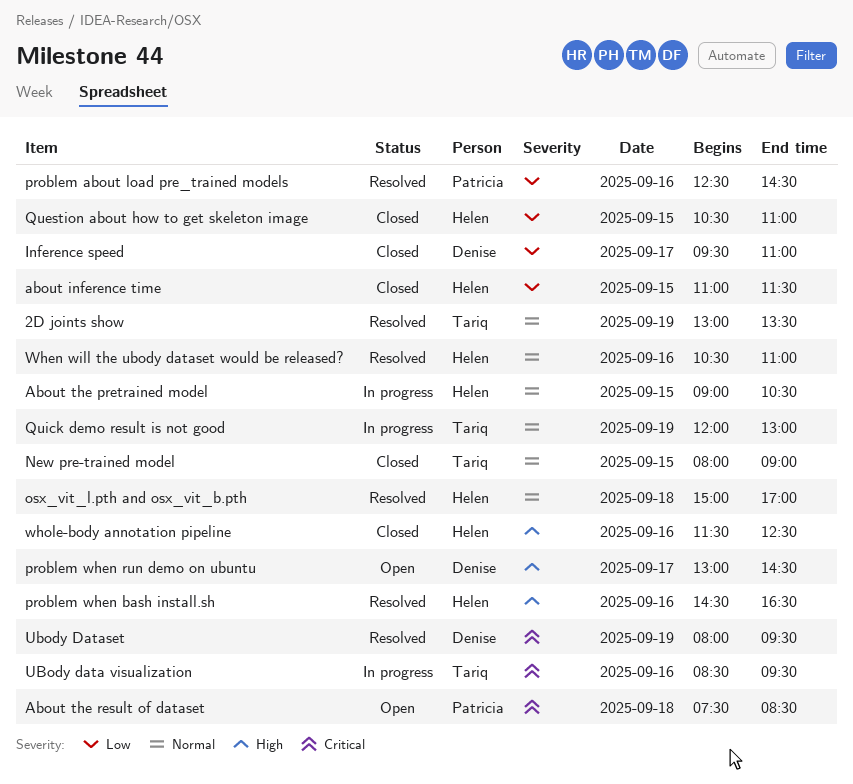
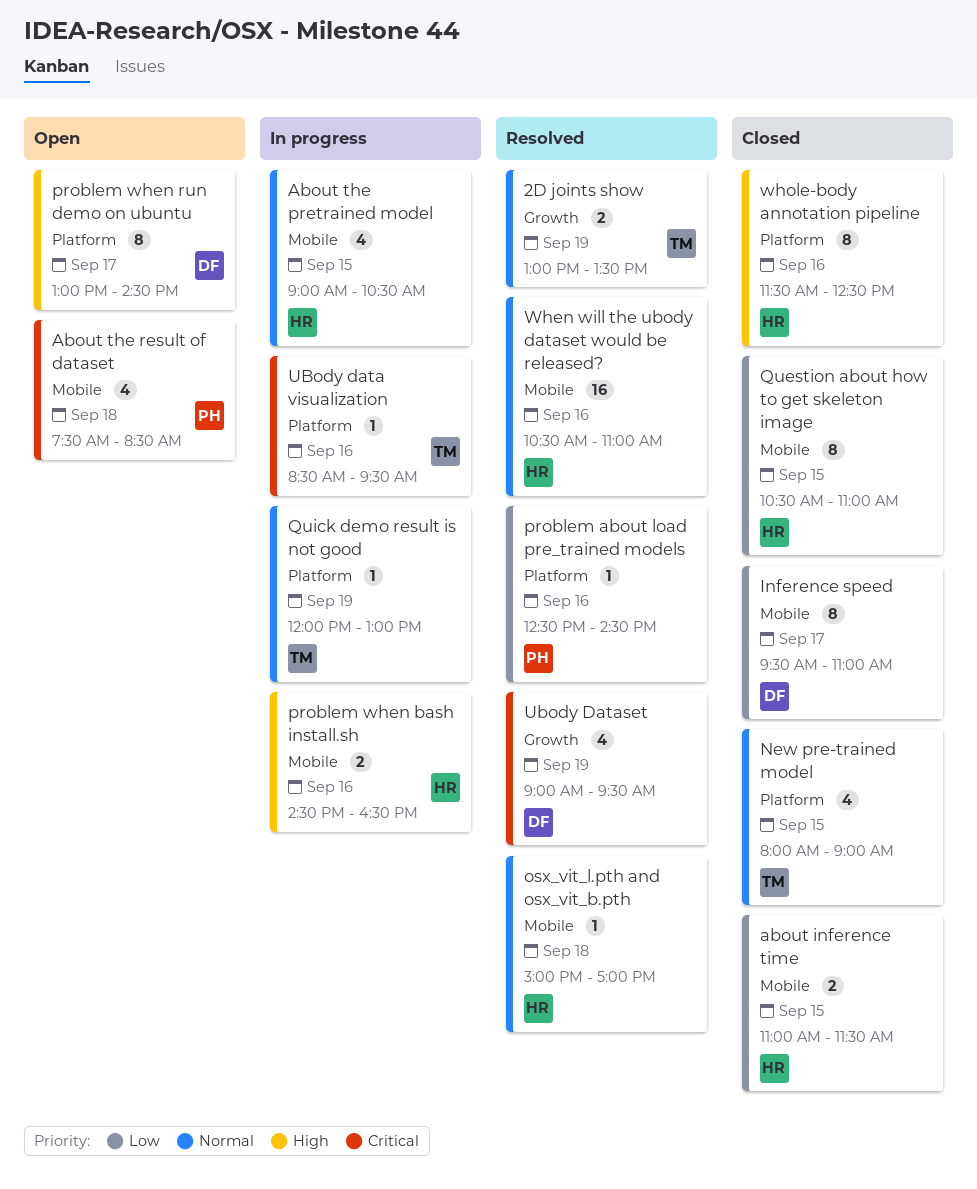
problem when bash install.sh, status: Resolved -> In progress
Ubody Dataset, begins: 08:00 -> 09:00

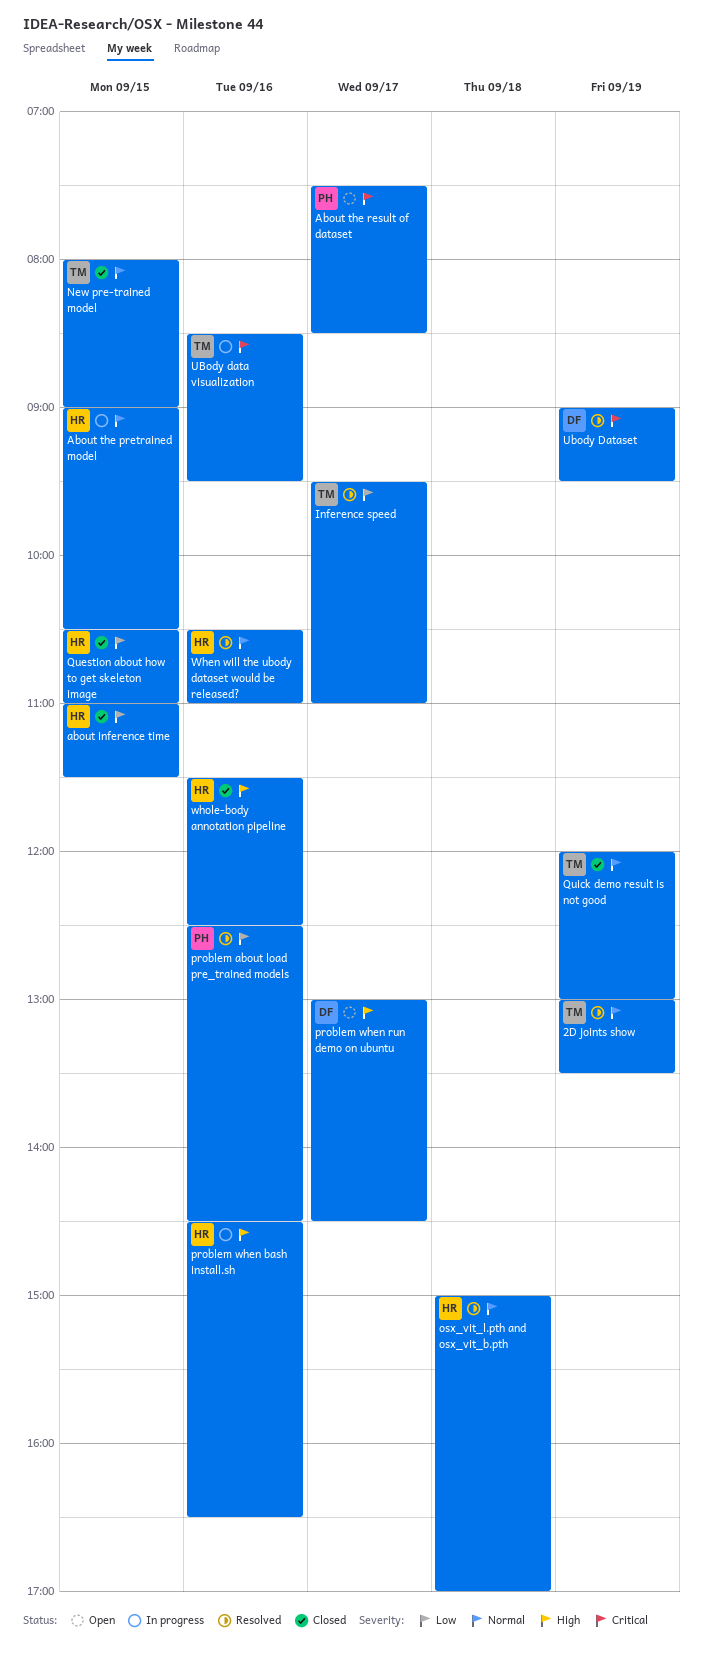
About the result of dataset, day: Sep 18 -> Sep 17
Inference speed, status: Closed -> Resolved
Inference speed, owner: DF -> TM
Quick demo result is not good, status: In progress -> Closed

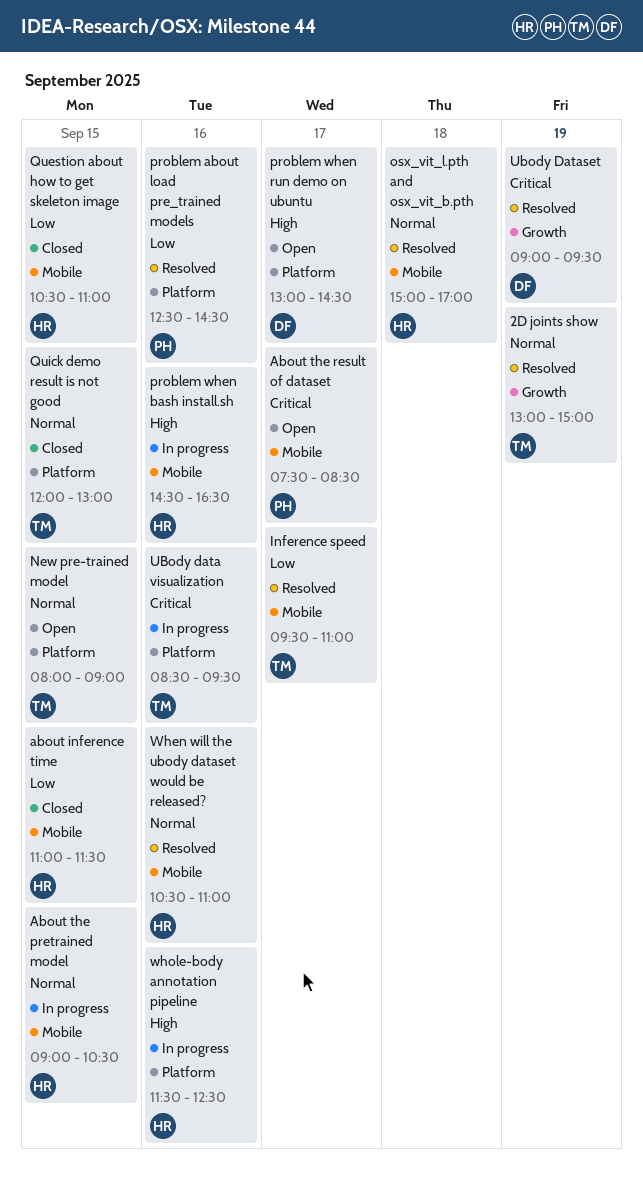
2D joints show, ends: 13:30 -> 15:00
New pre-trained model, status: Closed -> Open
Quick demo result is not good, day: Sep 19 -> Sep 15
whole-body annotation pipeline, status: Closed -> In progress

